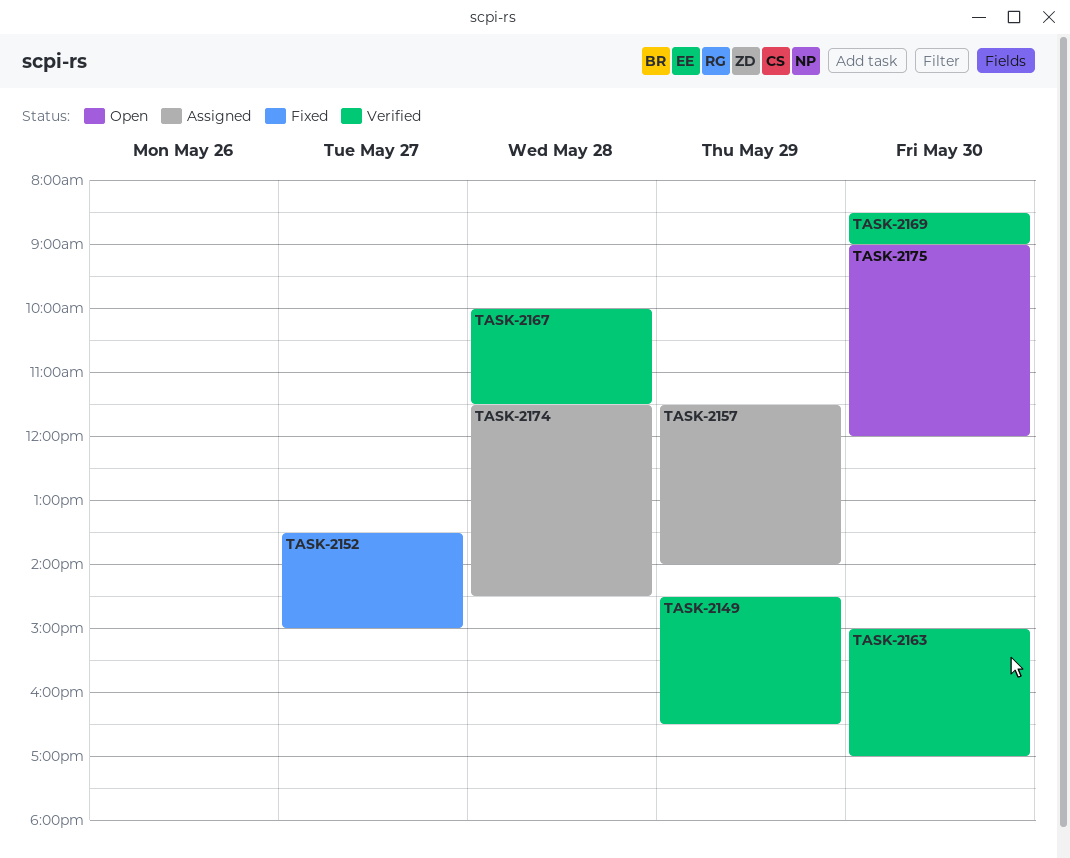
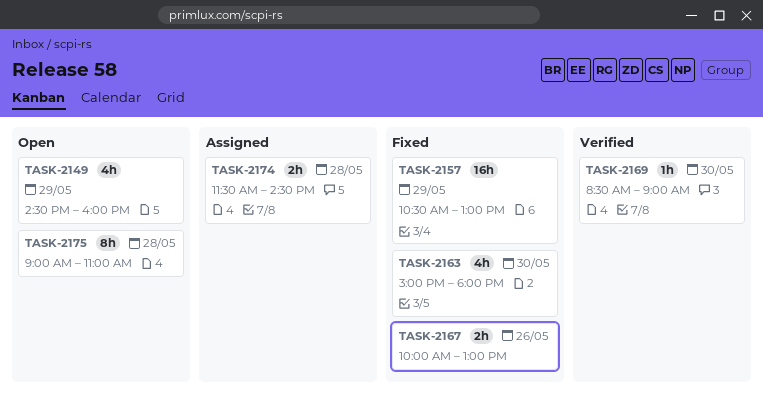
TASK-2149, status: Verified -> Open
TASK-2149, ends: 16:30 -> 16:00
TASK-2152: present -> none
TASK-2157, status: Assigned -> Fixed
TASK-2157, begins: 11:30 -> 10:30
TASK-2157, ends: 14:00 -> 13:00
TASK-2163, status: Verified -> Fixed
TASK-2163, ends: 17:00 -> 18:00
TASK-2167, status: Verified -> Fixed
TASK-2167, day: May 28 -> May 26
TASK-2167, ends: 11:30 -> 13:00
TASK-2175, day: May 30 -> May 28
TASK-2175, ends: 12:00 -> 11:00

